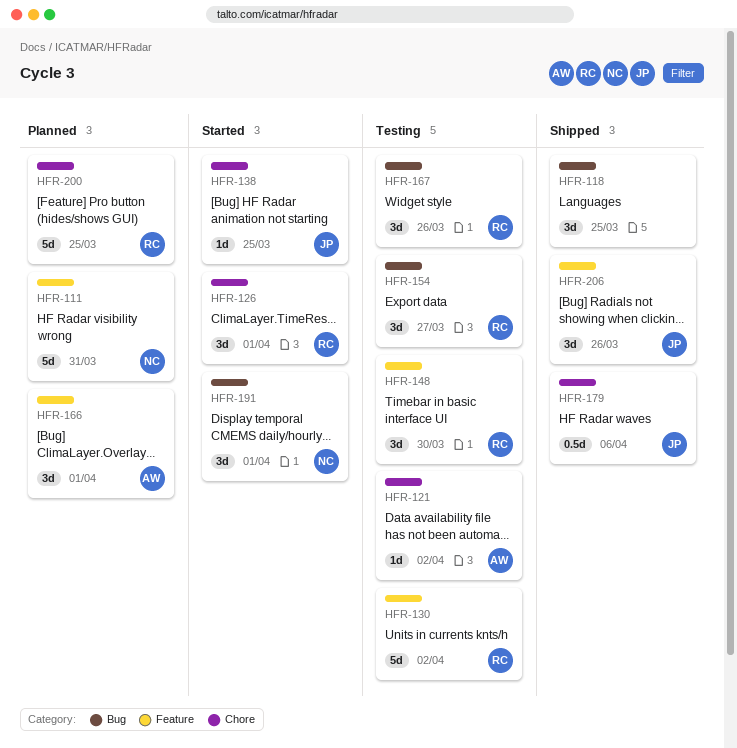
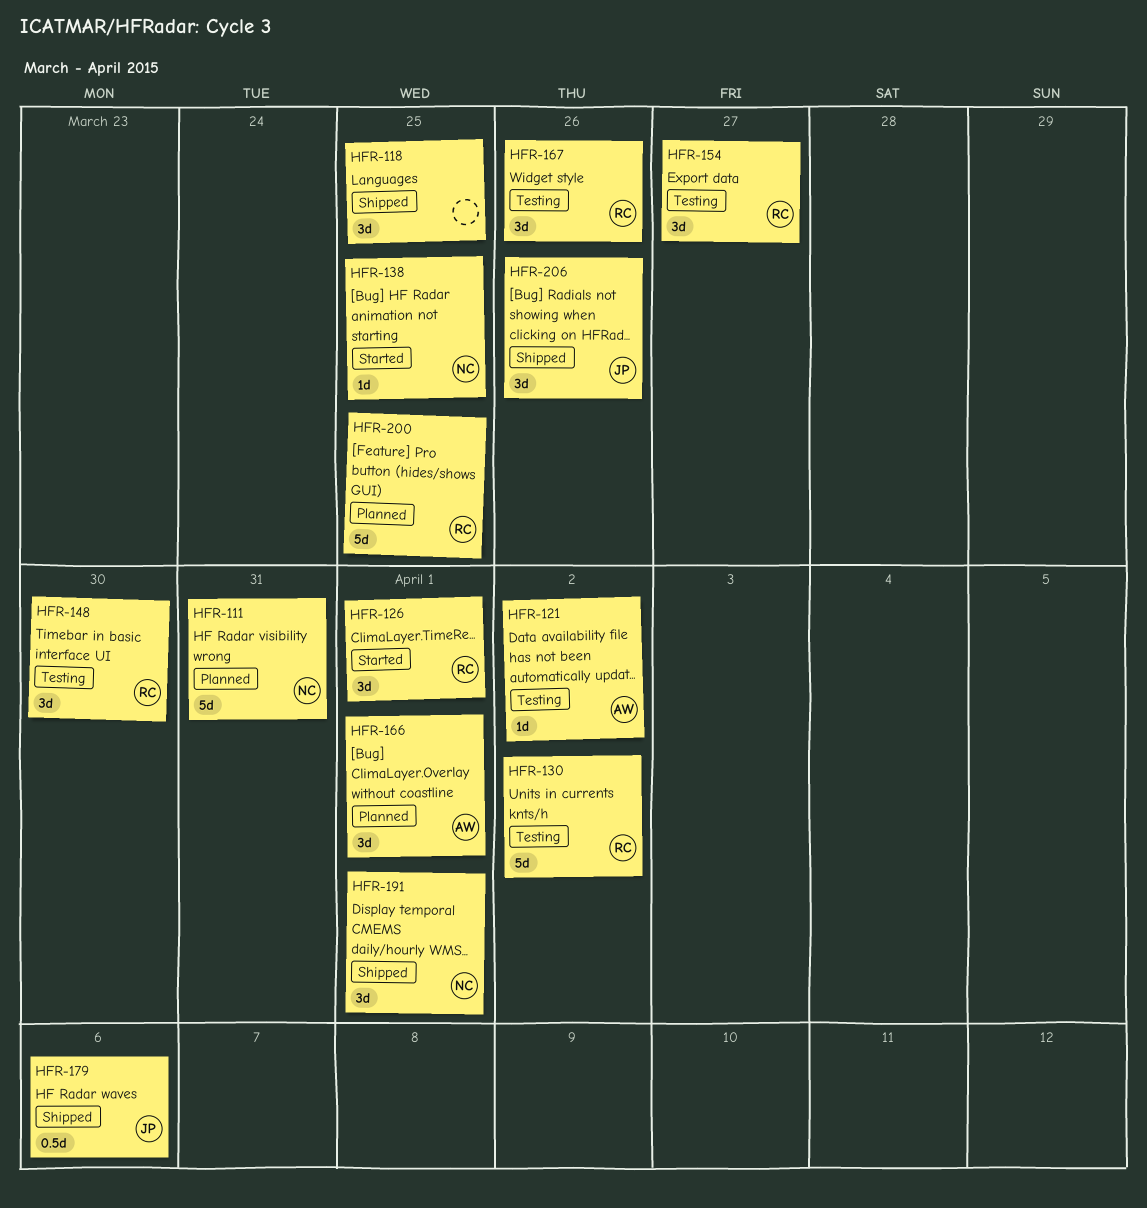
HFR-138, owner: JP -> NC
HFR-191, status: Started -> Shipped

